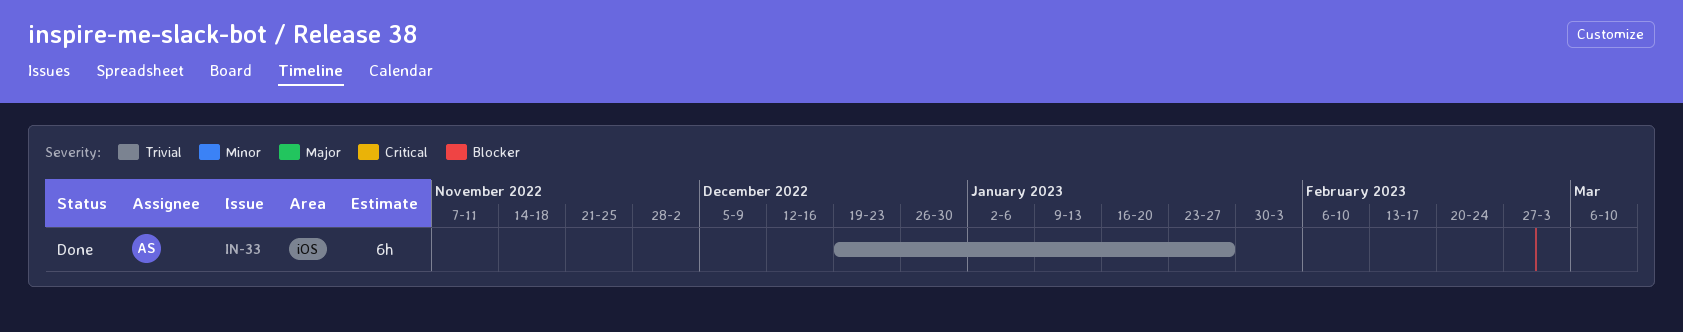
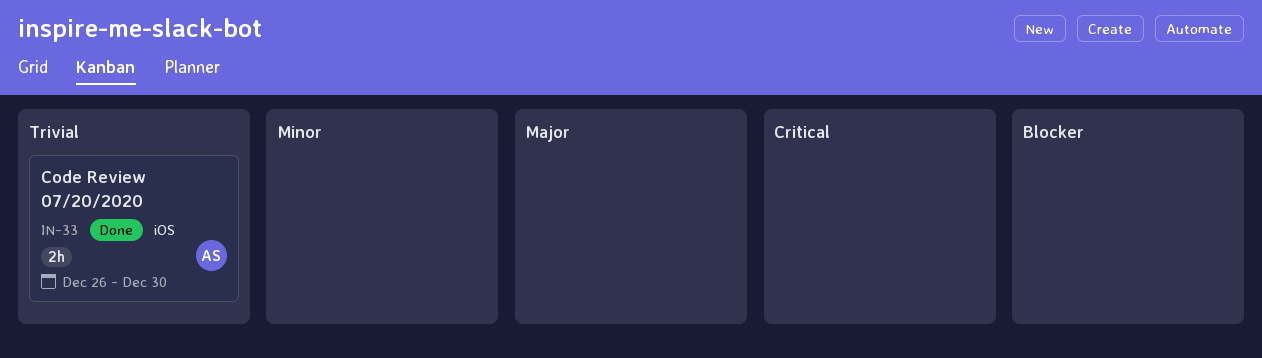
IN-33, estimate: 6h -> 2h
IN-33, start: Dec 19 -> Dec 26
IN-33, due: Jan 27 -> Dec 30

